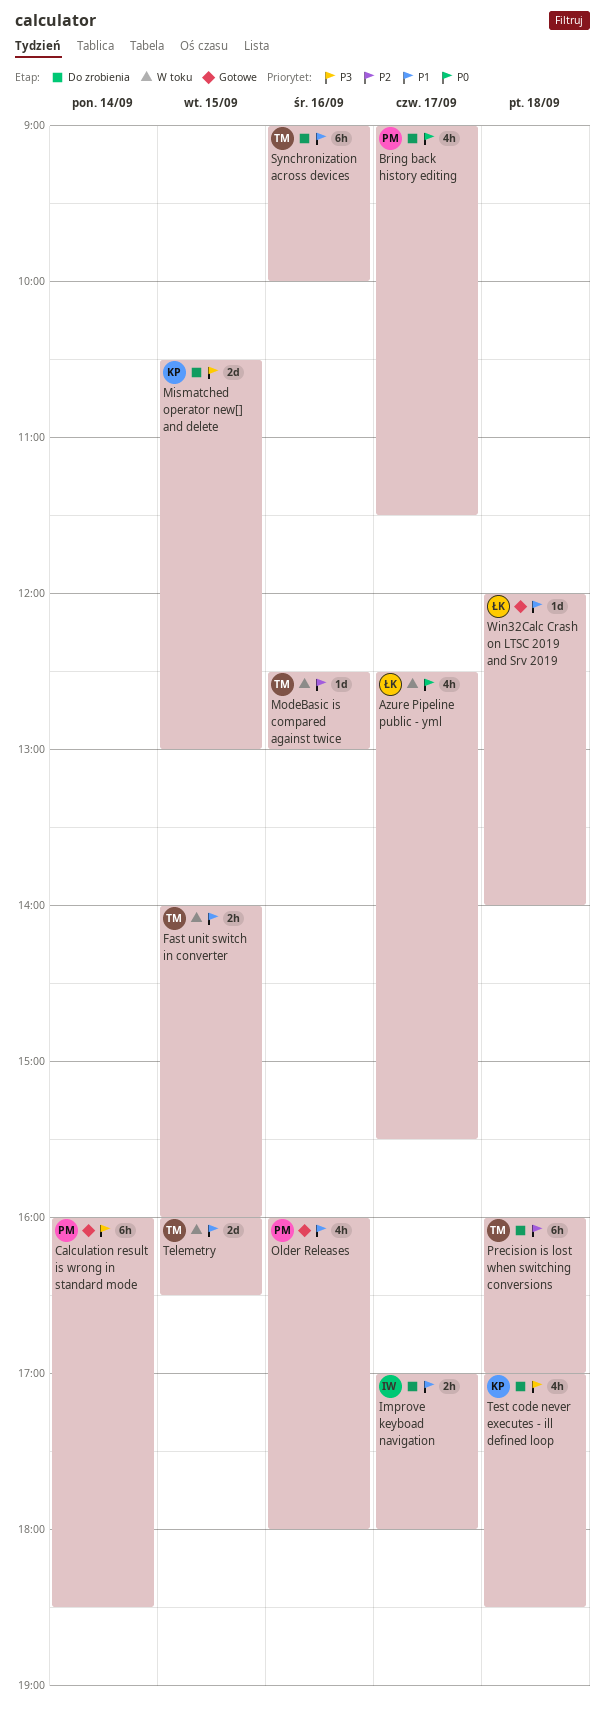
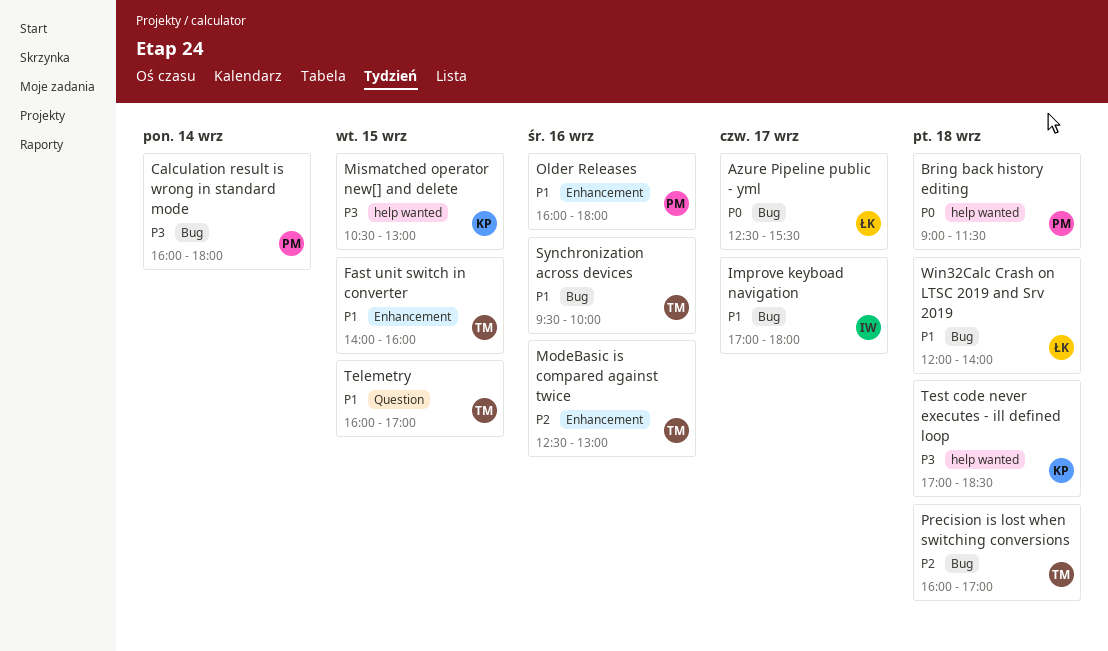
Bring back history editing, day: Sep 17 -> Sep 18
Calculation result is wrong in standard mode, ends: 18:30 -> 18:00
Synchronization across devices, begins: 09:00 -> 09:30
Telemetry, ends: 16:30 -> 17:00

